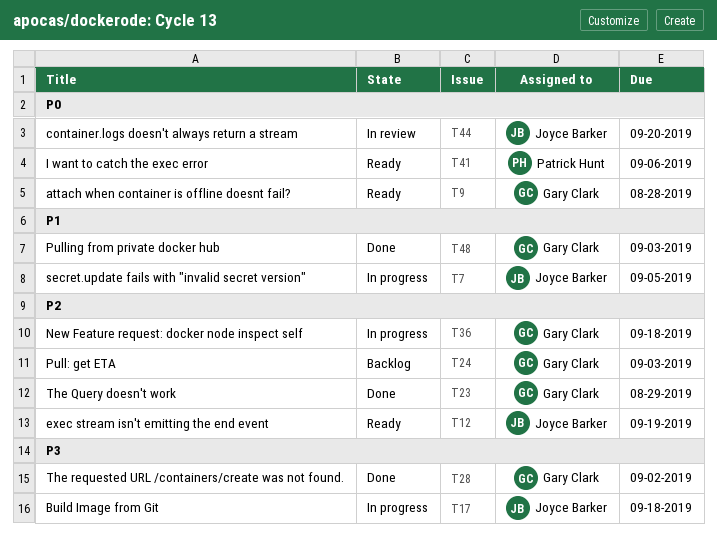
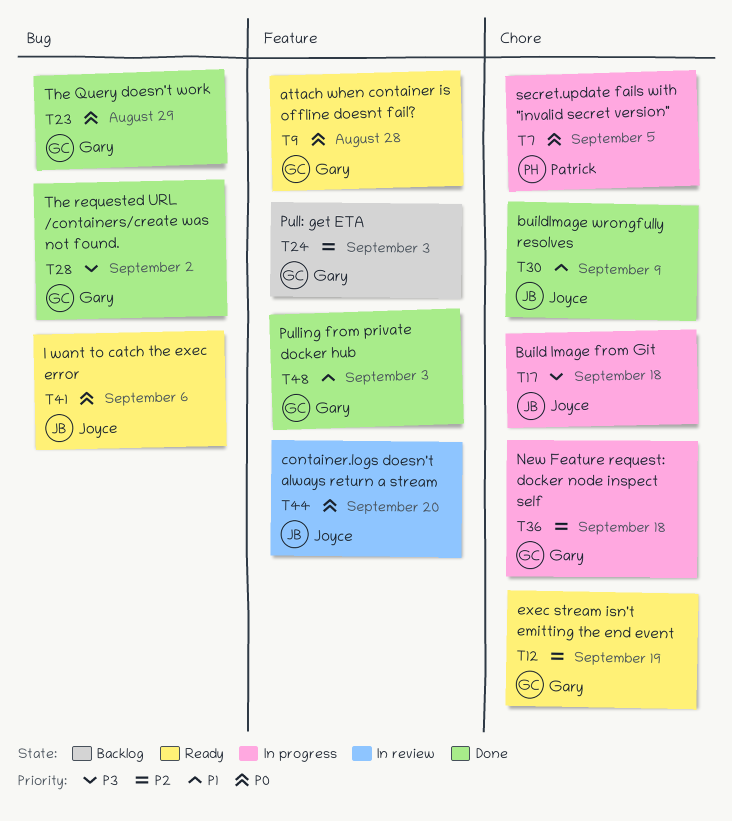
T7, owner: Joyce Barker -> Patrick Hunt
T7, priority: P1 -> P0
T12, owner: Joyce Barker -> Gary Clark
T23, priority: P2 -> P0
T30: none -> present
T41, owner: Patrick Hunt -> Joyce Barker

